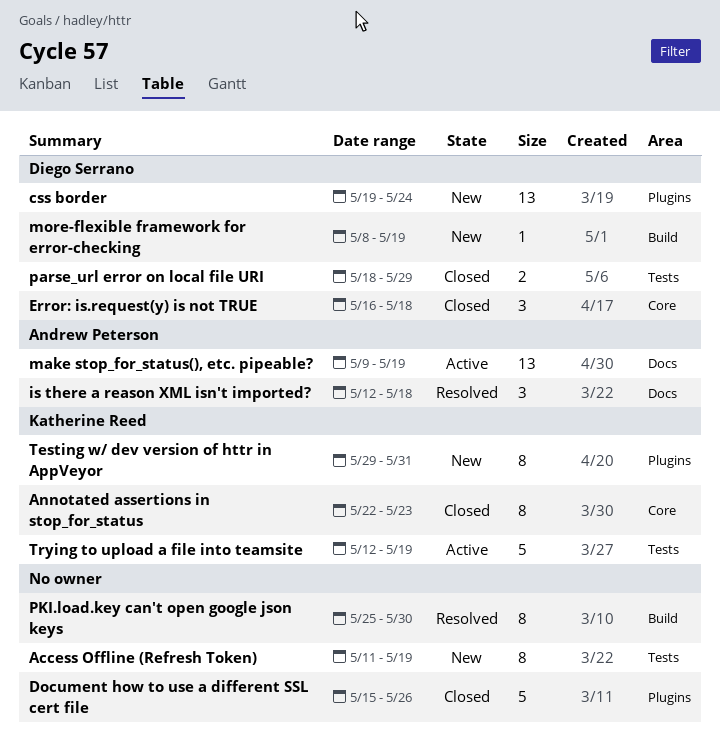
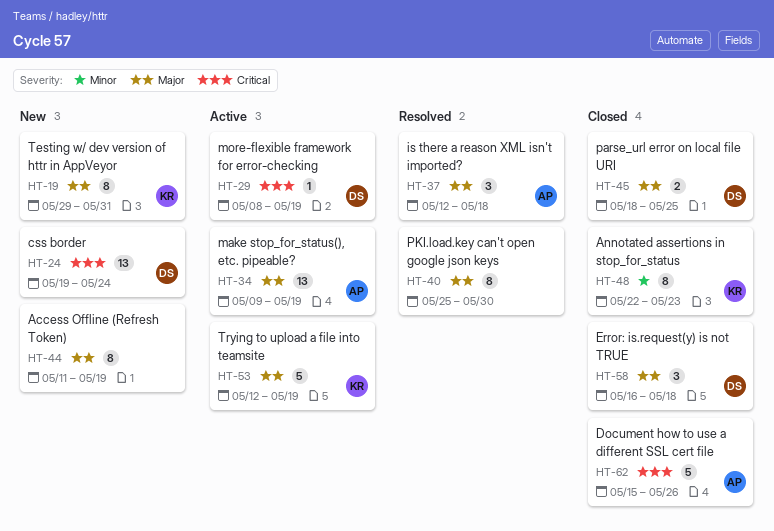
Document how to use a different SSL cert file, owner: none -> Andrew Peterson
more-flexible framework for error-checking, status: New -> Active
parse_url error on local file URI, due: May 29 -> May 25

